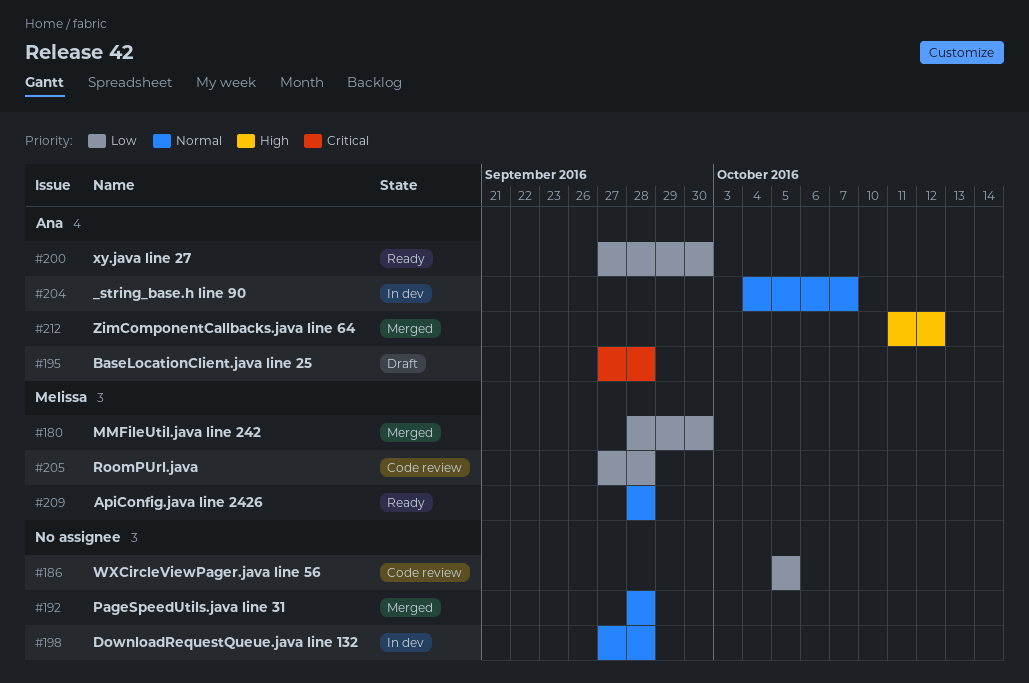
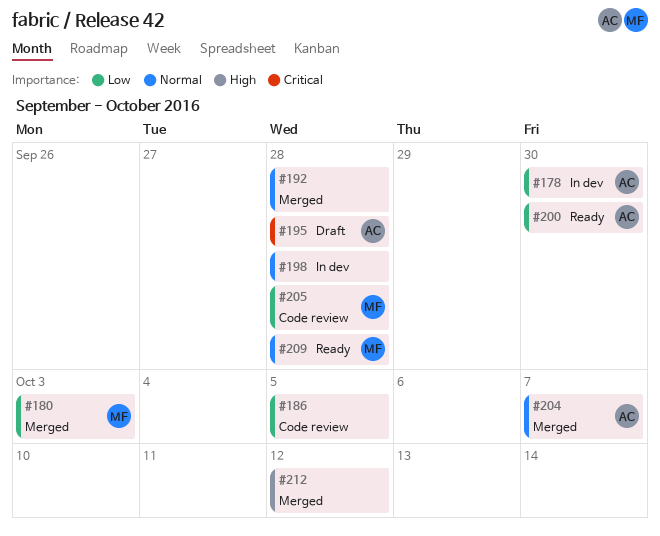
#178: none -> present
#180, due: Sep 30 -> Oct 3
#204, status: In dev -> Merged
#212, owner: Ana -> none

